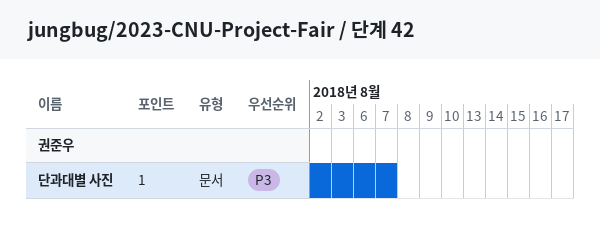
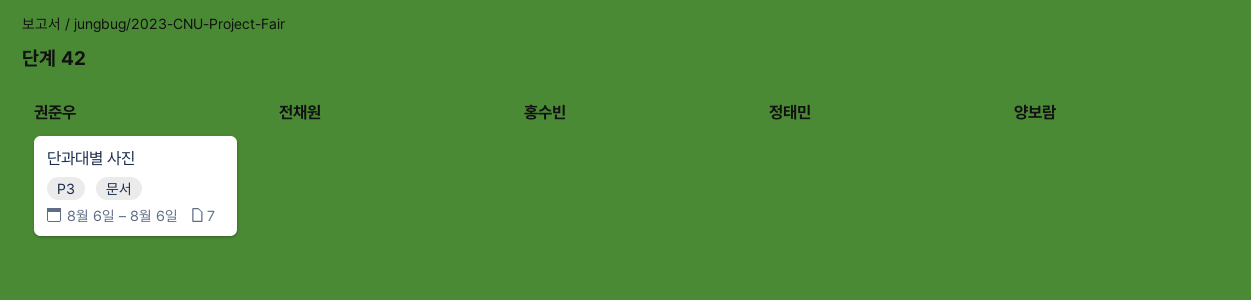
단과대별 사진, start: Aug 2 -> Aug 6
단과대별 사진, due: Aug 7 -> Aug 6

